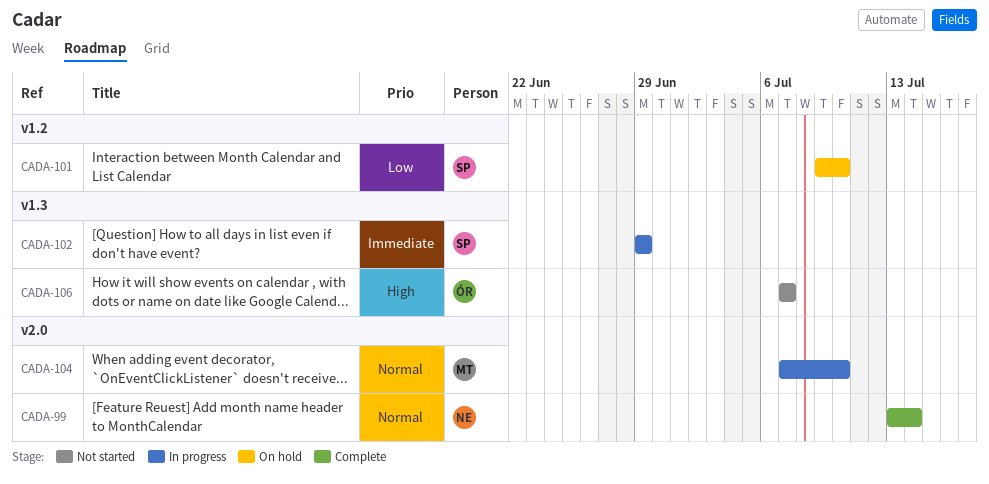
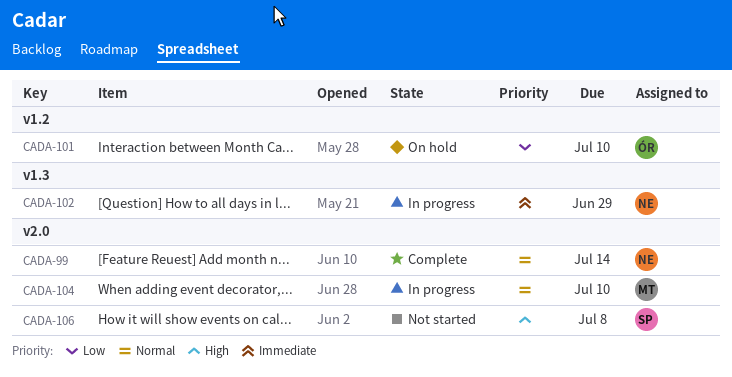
CADA-101, owner: SP -> ÓR
CADA-102, owner: SP -> NE
CADA-106, owner: ÓR -> SP
CADA-106, label: v1.3 -> v2.0
CADA-106, due: Jul 7 -> Jul 8

